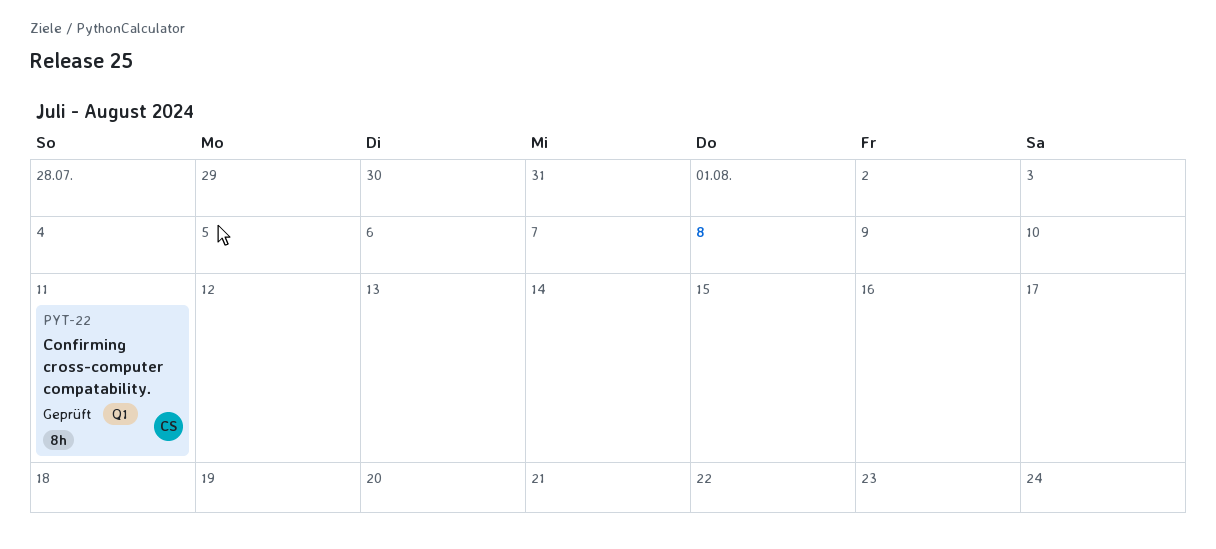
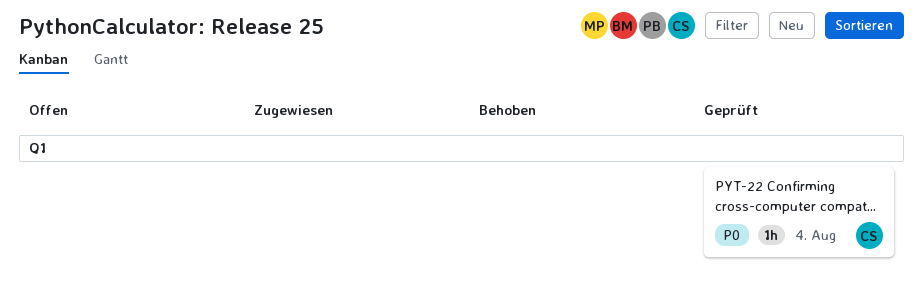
PYT-22, estimate: 8h -> 1h
PYT-22, due: Aug 11 -> Aug 4

